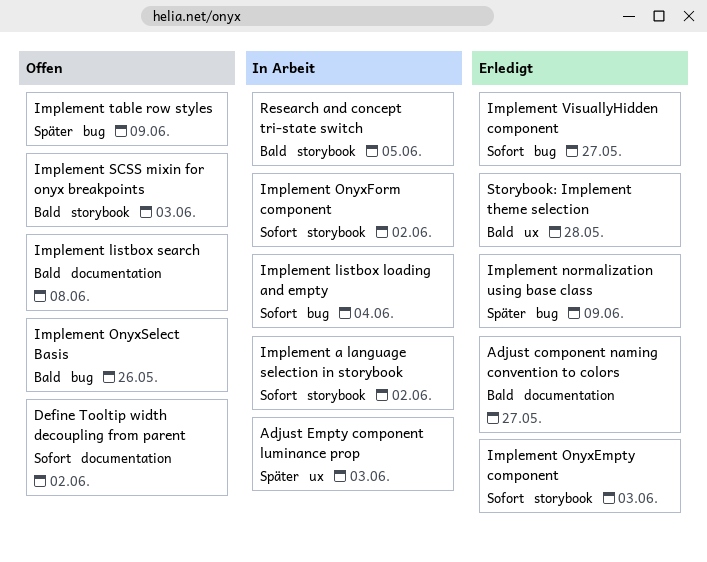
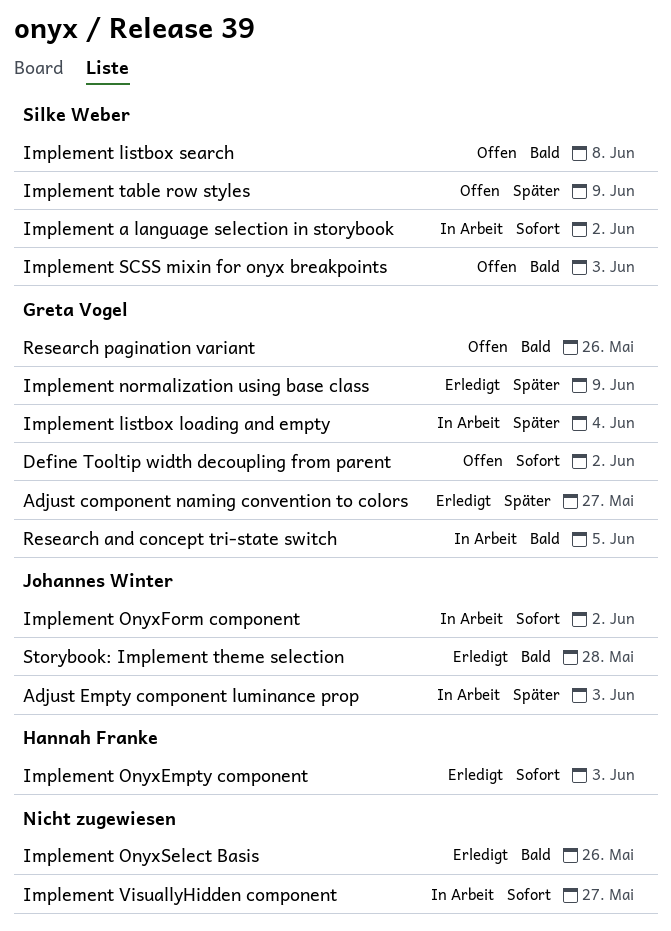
Adjust component naming convention to colors, priority: Bald -> Später
Implement listbox loading and empty, priority: Sofort -> Später
Implement OnyxSelect Basis, status: Offen -> Erledigt
Implement VisuallyHidden component, status: Erledigt -> In Arbeit
Research pagination variant: none -> present

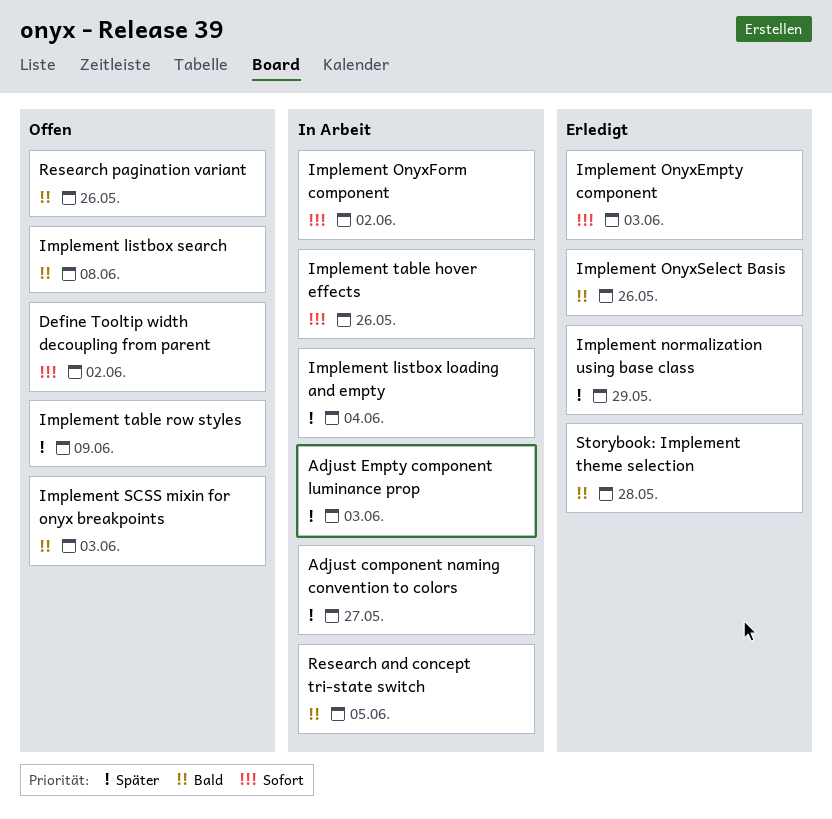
Adjust component naming convention to colors, status: Erledigt -> In Arbeit
Implement a language selection in storybook: present -> none
Implement normalization using base class, due: Jun 9 -> May 29
Implement table hover effects: none -> present
Implement VisuallyHidden component: present -> none

